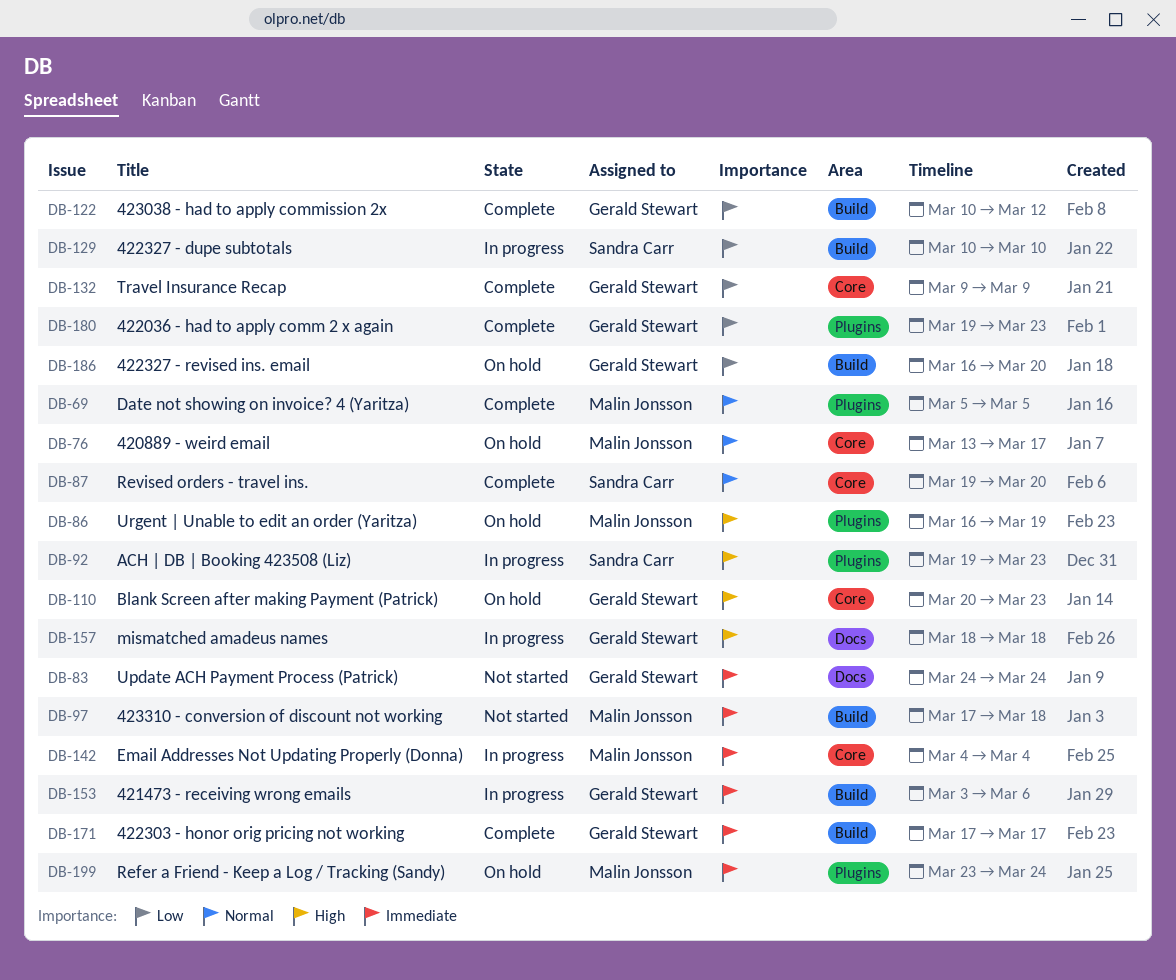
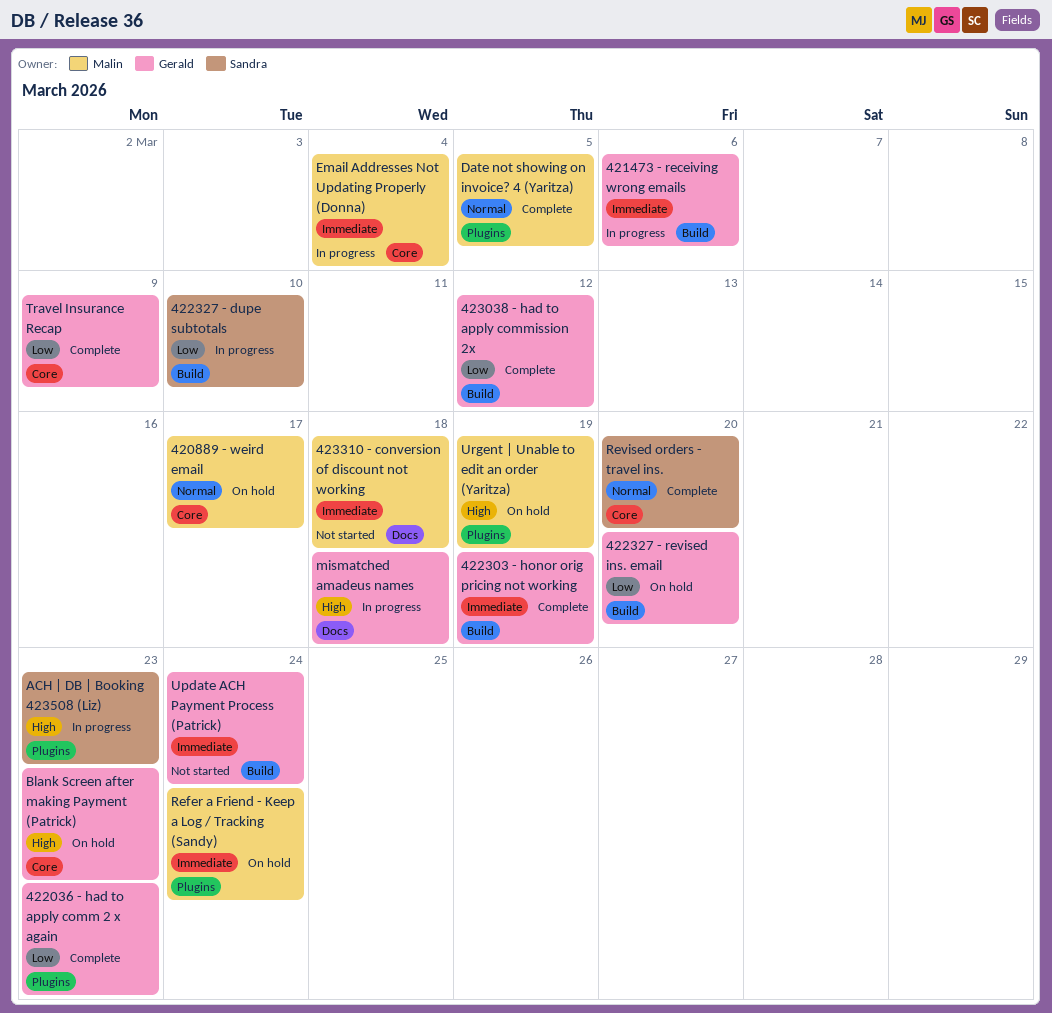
422303 - honor orig pricing not working, due: Mar 17 -> Mar 19
423310 - conversion of discount not working, label: Build -> Docs
Update ACH Payment Process (Patrick), label: Docs -> Build

